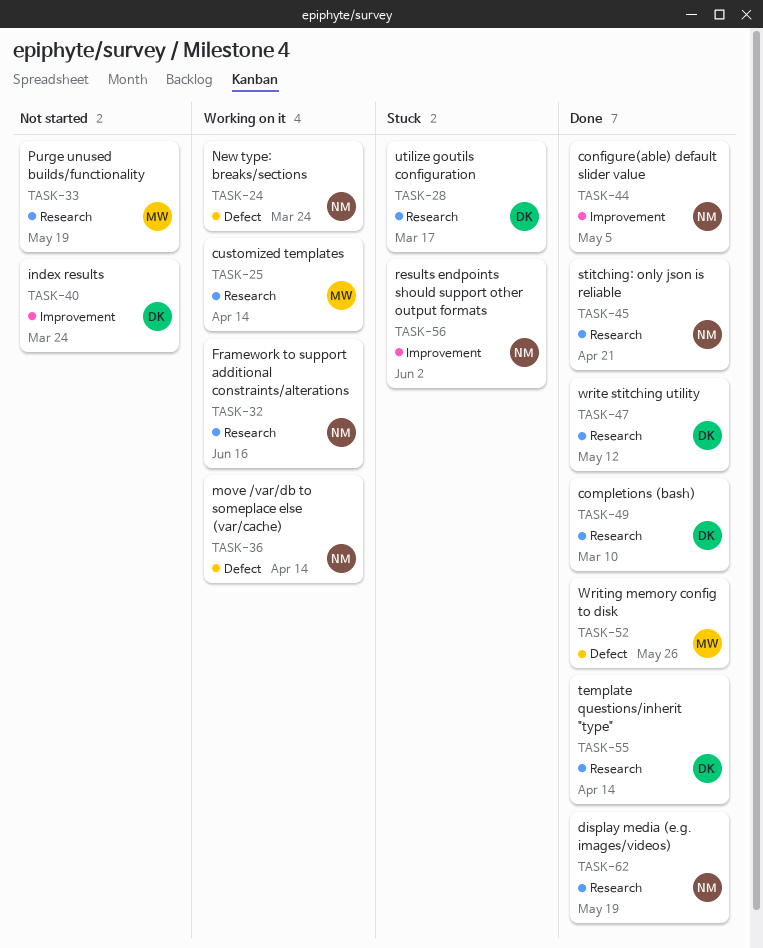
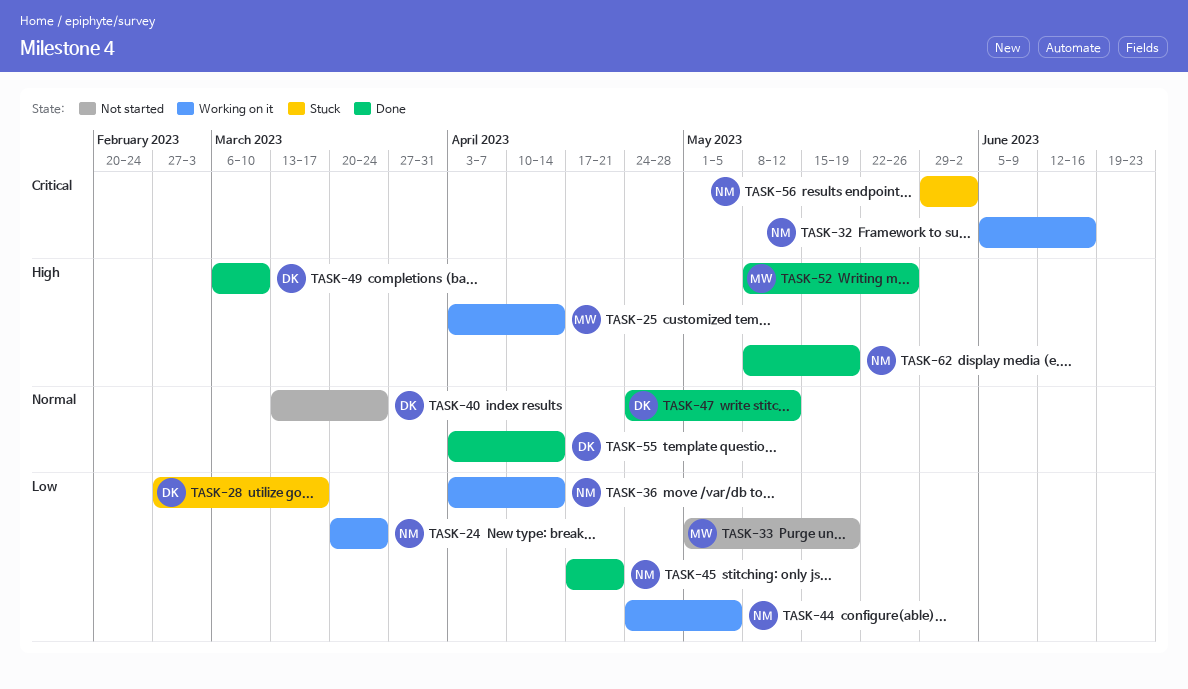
TASK-44, status: Done -> Working on it

